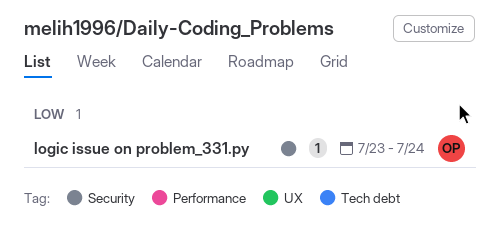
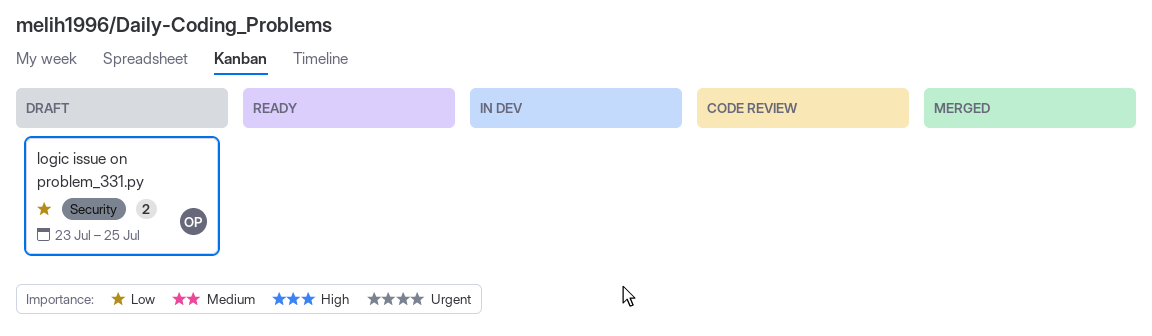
logic issue on problem_331.py, estimate: 1 -> 2
logic issue on problem_331.py, due: Jul 24 -> Jul 25

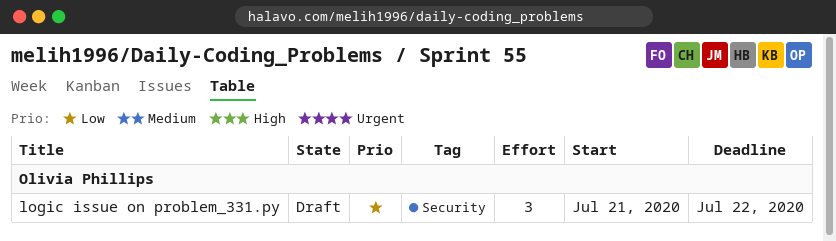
logic issue on problem_331.py, estimate: 2 -> 3
logic issue on problem_331.py, start: Jul 23 -> Jul 21
logic issue on problem_331.py, due: Jul 25 -> Jul 22

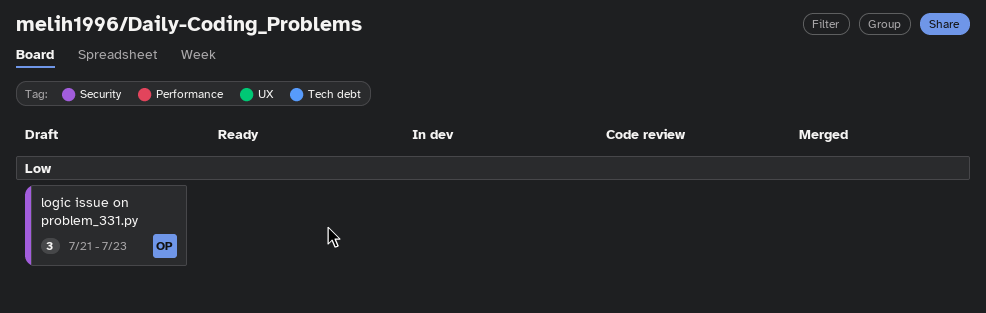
logic issue on problem_331.py, due: Jul 22 -> Jul 23

